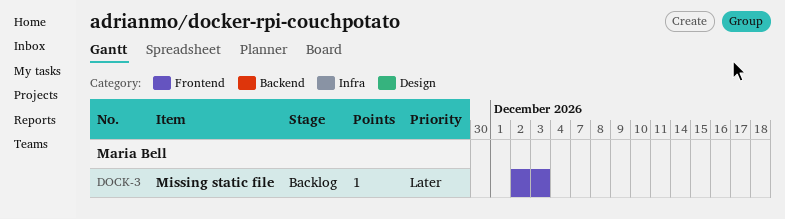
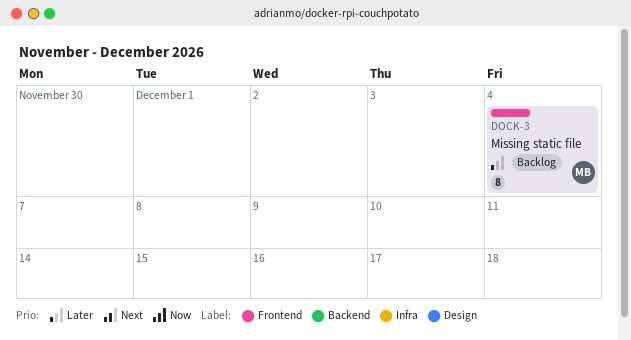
DOCK-3, estimate: 1 -> 8
DOCK-3, due: Dec 3 -> Dec 4

